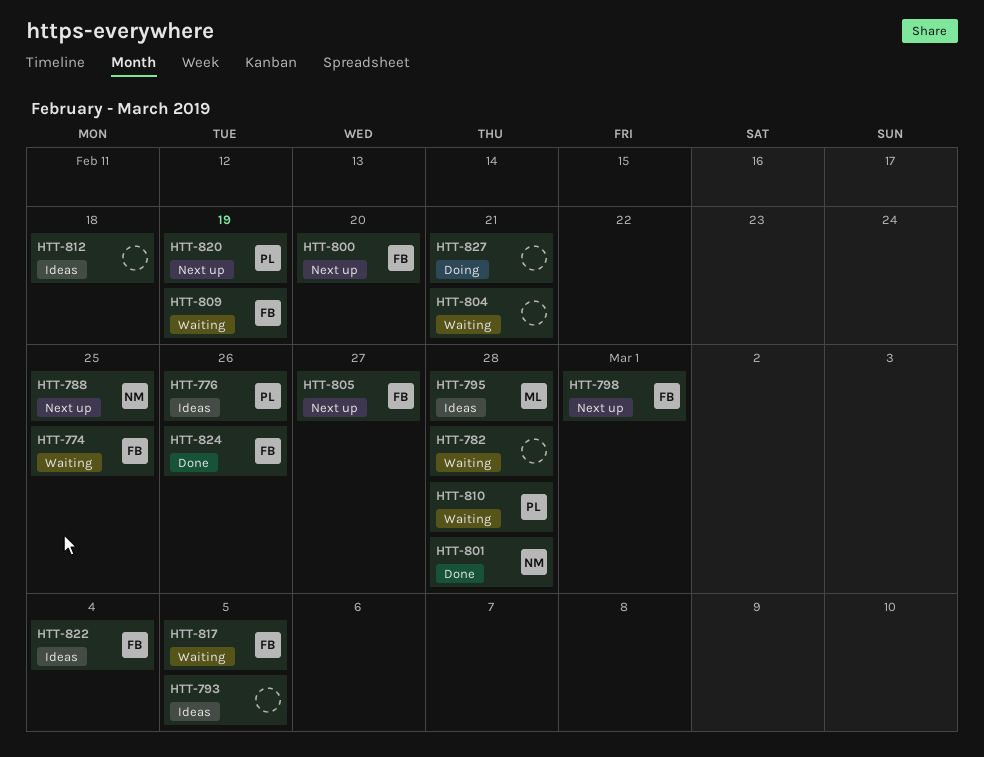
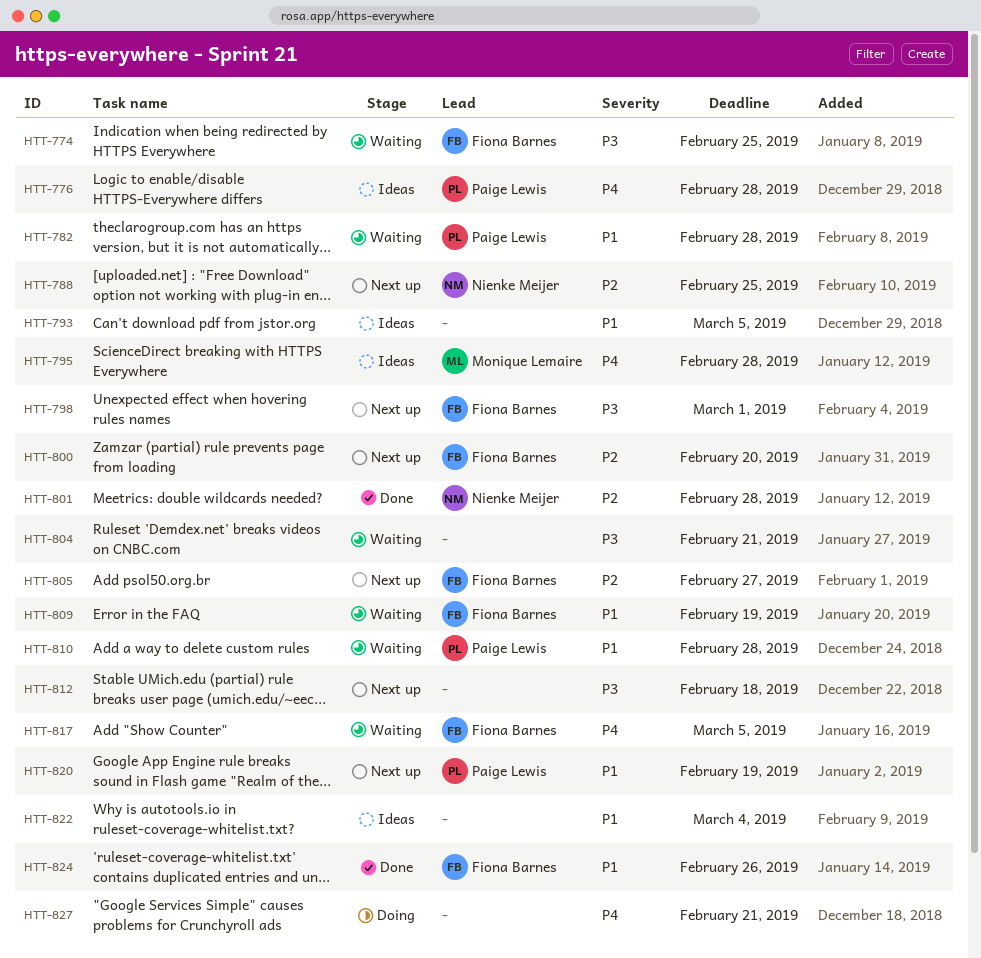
HTT-776, due: Feb 26 -> Feb 28
HTT-782, owner: none -> Paige Lewis
HTT-812, status: Ideas -> Next up
HTT-822, owner: Fiona Barnes -> none

